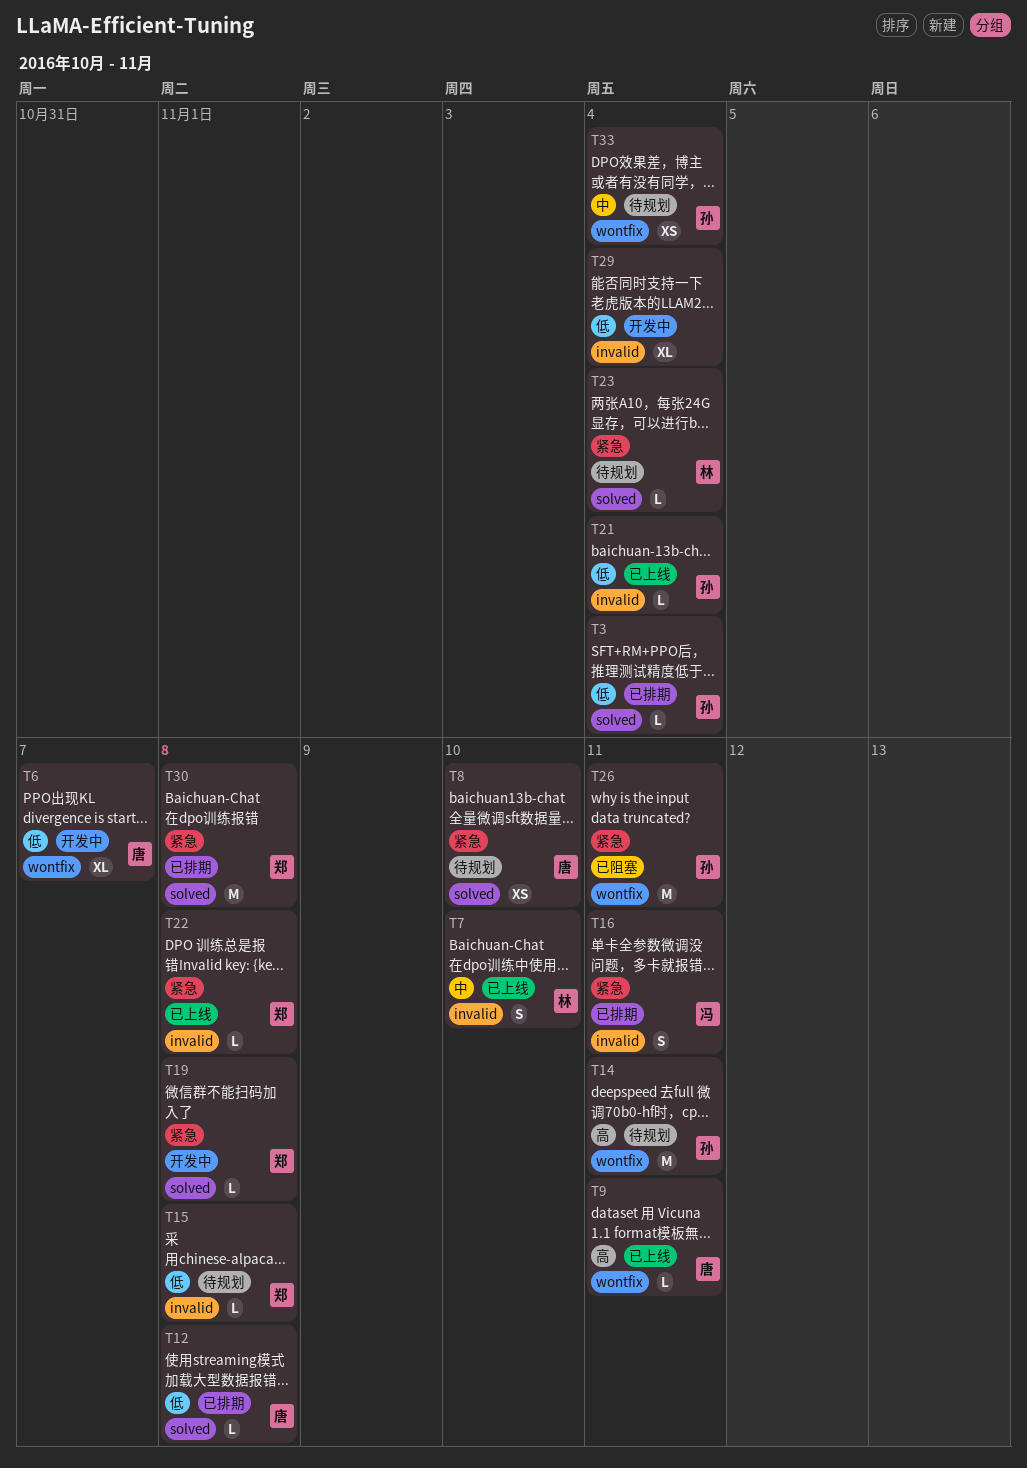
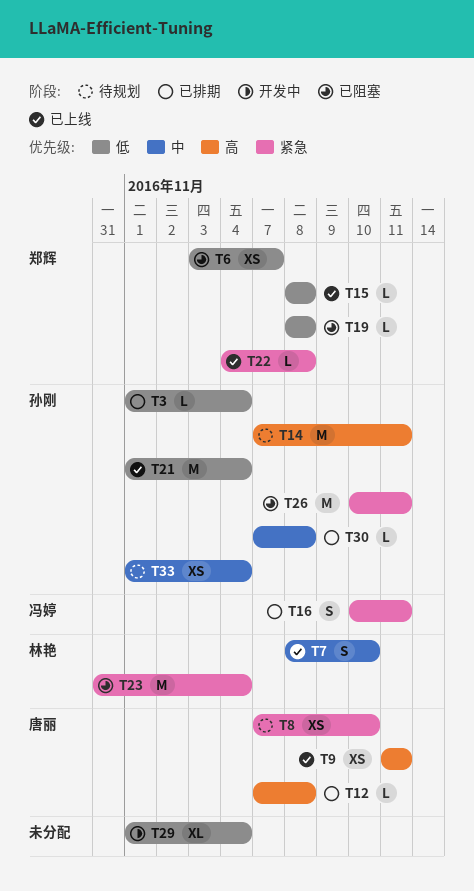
T6, status: 开发中 -> 已阻塞
T6, owner: 唐丽 -> 郑辉
T6, estimate: XL -> XS
T9, estimate: L -> XS
T12, priority: 低 -> 高
T15, status: 待规划 -> 已上线
T19, status: 开发中 -> 已阻塞
T19, priority: 紧急 -> 低
T21, estimate: L -> M
T23, status: 待规划 -> 已阻塞
T23, estimate: L -> M
T30, owner: 郑辉 -> 孙刚
T30, priority: 紧急 -> 中
T30, estimate: M -> L

